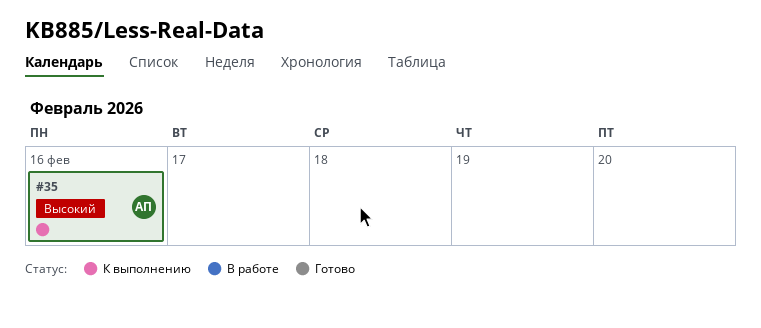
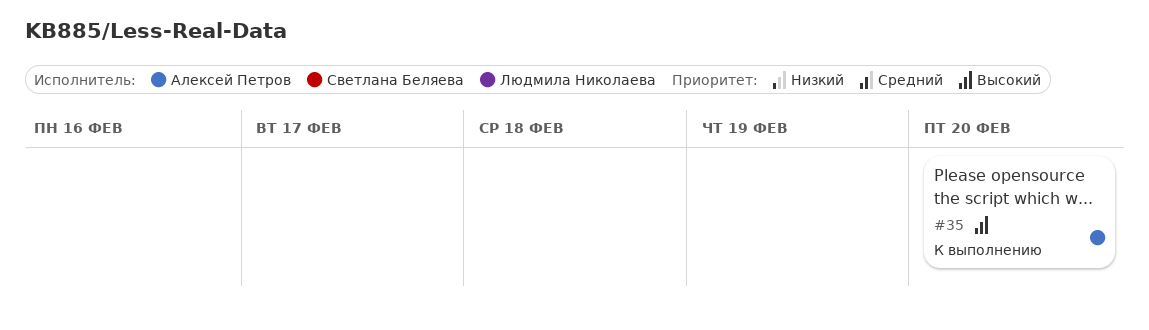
#35, due: Feb 16 -> Feb 20

